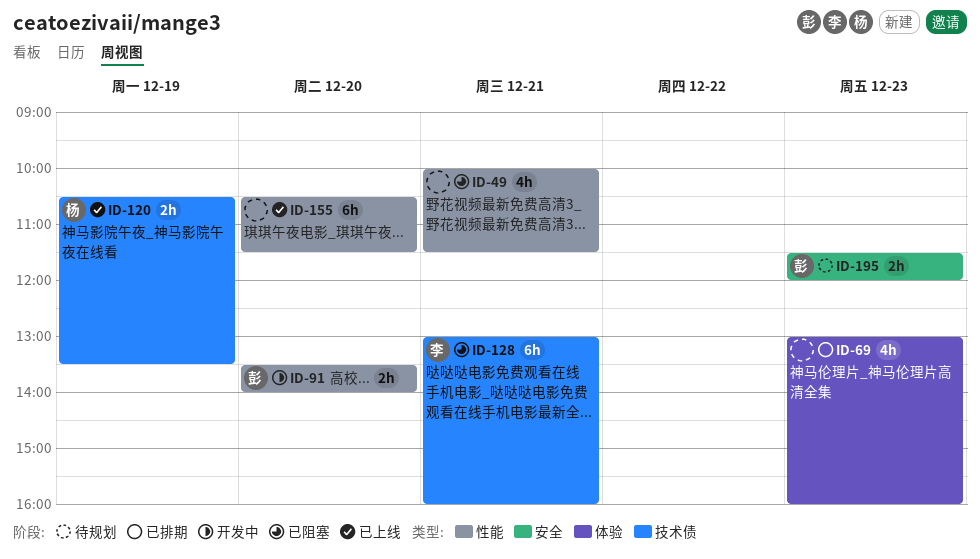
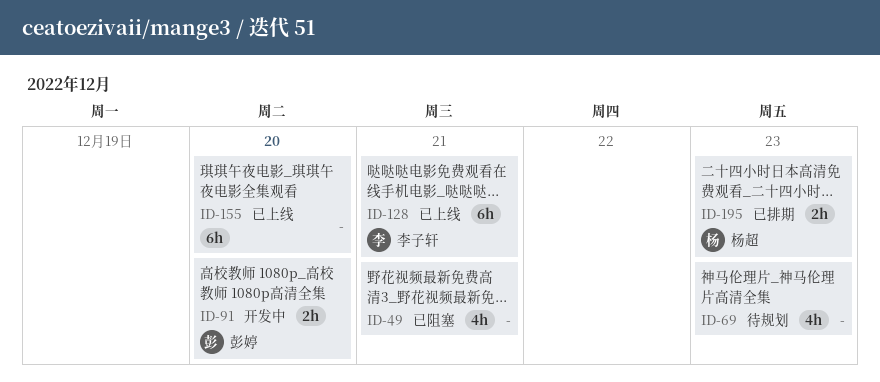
ID-69, status: 已排期 -> 待规划
ID-120: present -> none
ID-128, status: 已阻塞 -> 已上线
ID-195, status: 待规划 -> 已排期
ID-195, owner: 彭婷 -> 杨超

